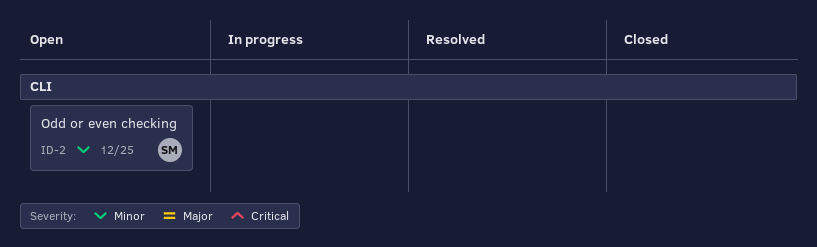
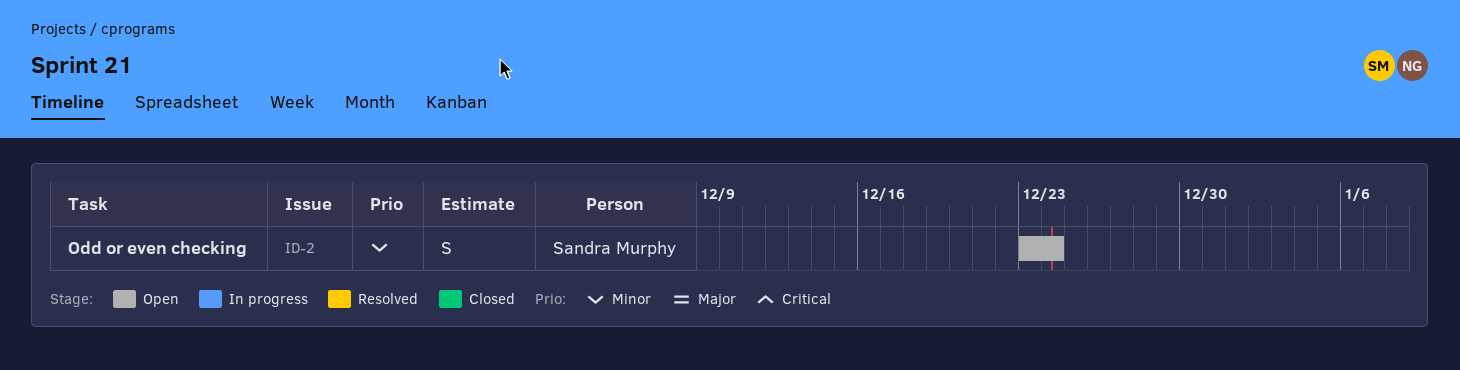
ID-2, due: Dec 25 -> Dec 24

